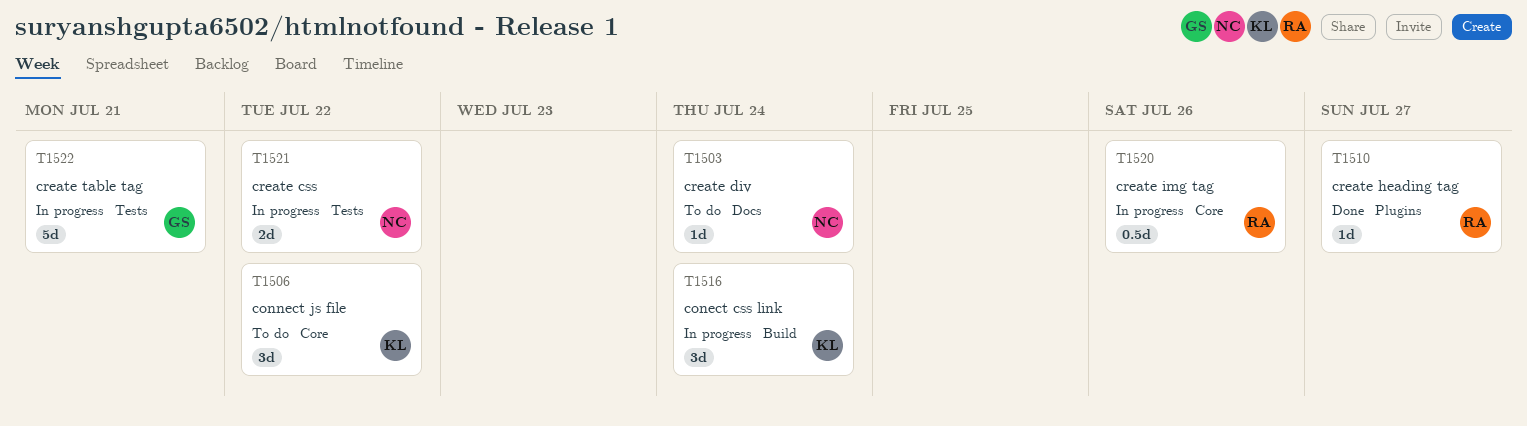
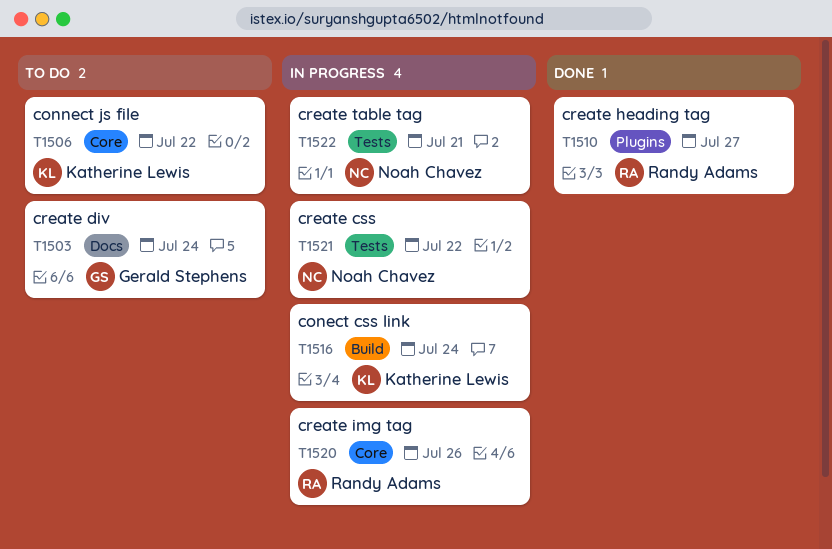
T1503, owner: Noah Chavez -> Gerald Stephens
T1522, owner: Gerald Stephens -> Noah Chavez

